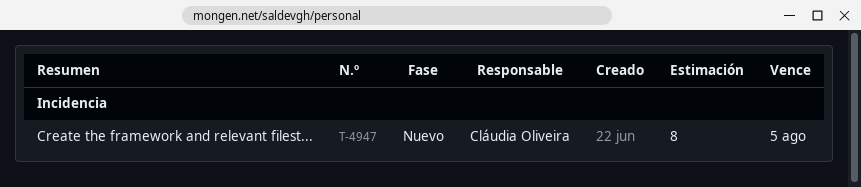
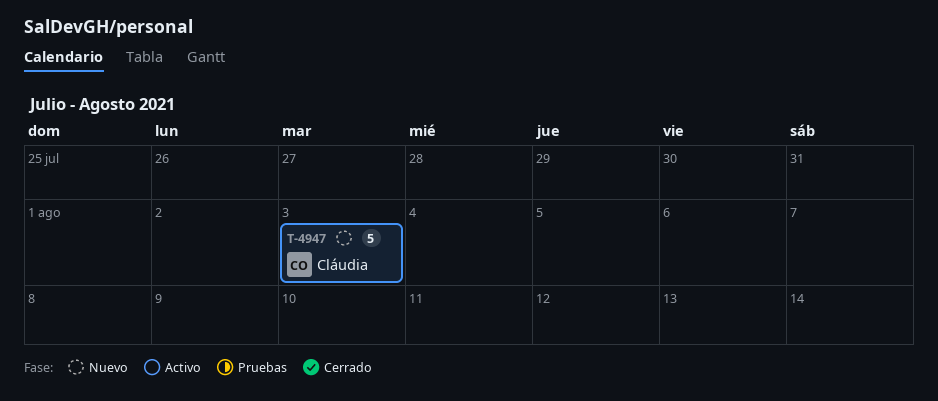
T-4947, estimate: 8 -> 5
T-4947, due: Aug 5 -> Aug 3

